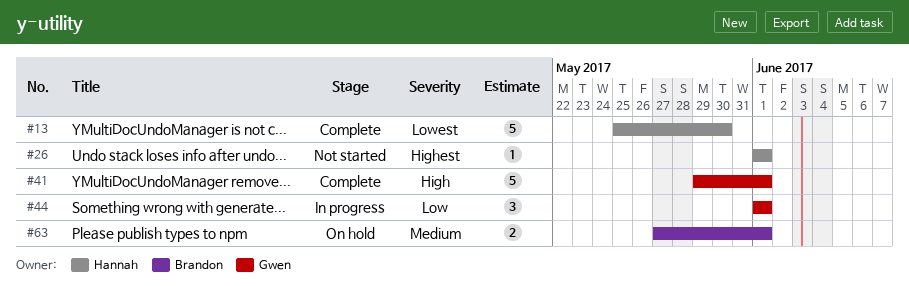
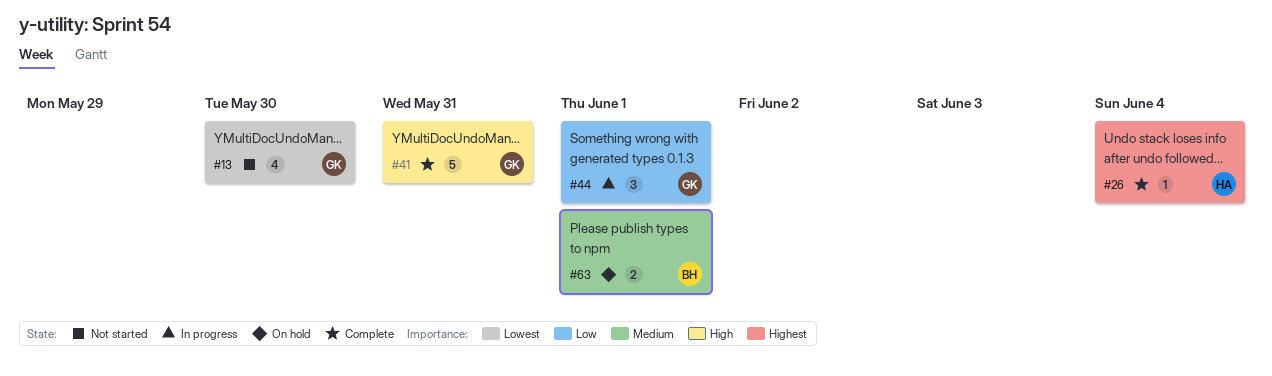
#13, status: Complete -> Not started
#13, owner: Hannah -> Gwen
#13, estimate: 5 -> 4
#26, status: Not started -> Complete
#26, due: Jun 1 -> Jun 4
#41, due: Jun 1 -> May 31

